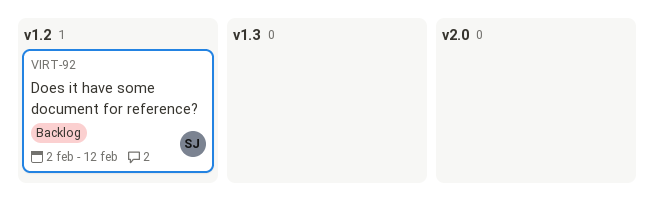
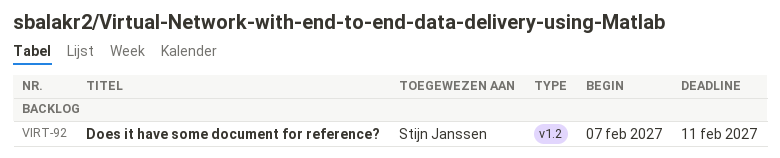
VIRT-92, start: Feb 2 -> Feb 7
VIRT-92, due: Feb 12 -> Feb 11

